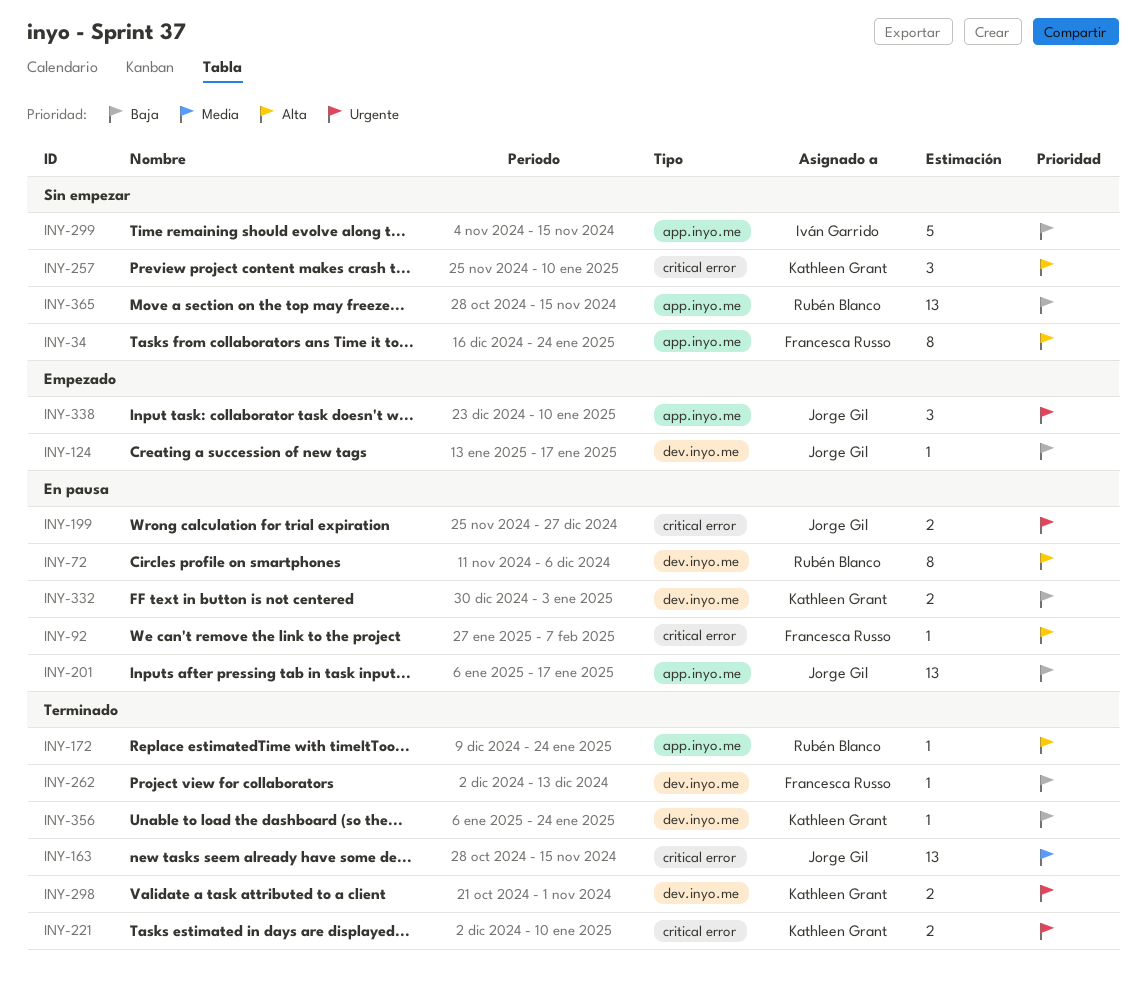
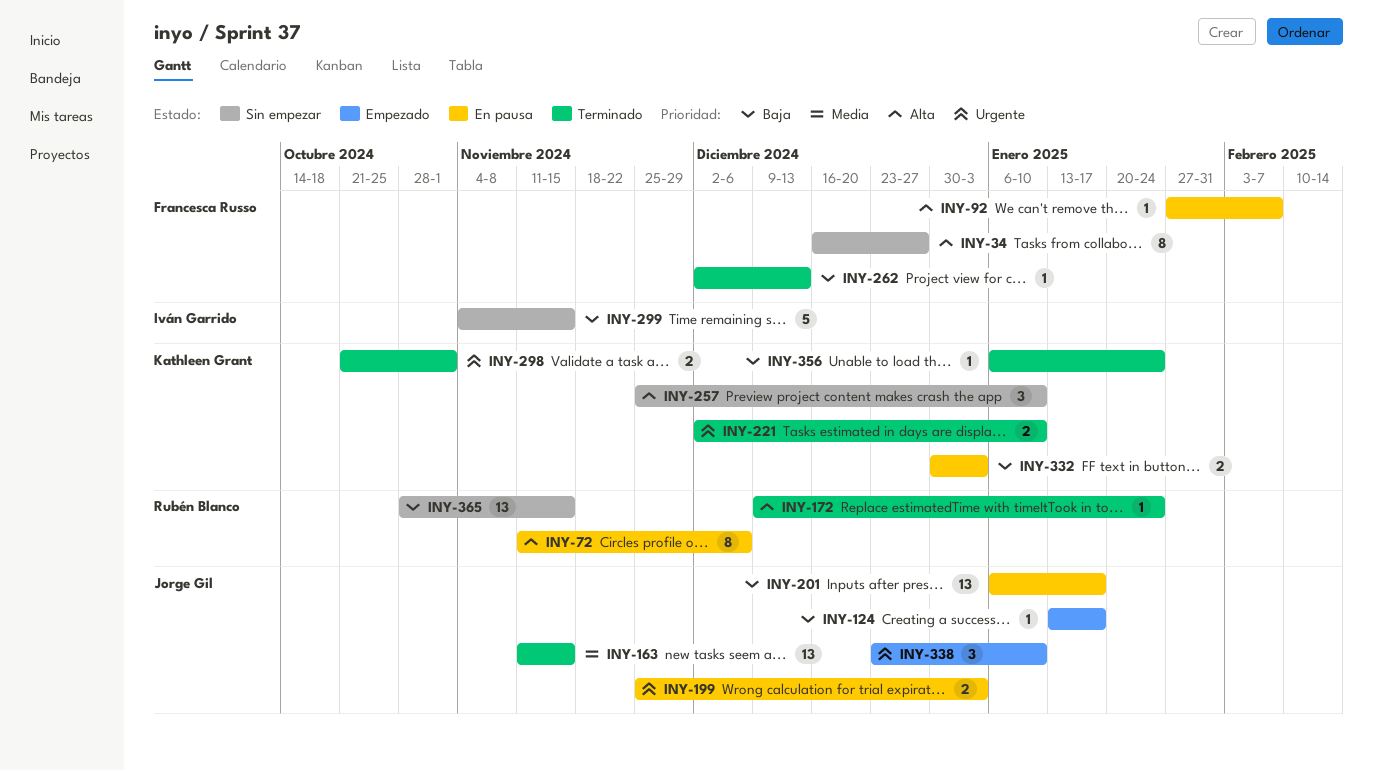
INY-34, due: Jan 24 -> Dec 27
INY-163, start: Oct 28 -> Nov 11
INY-199, due: Dec 27 -> Jan 3

